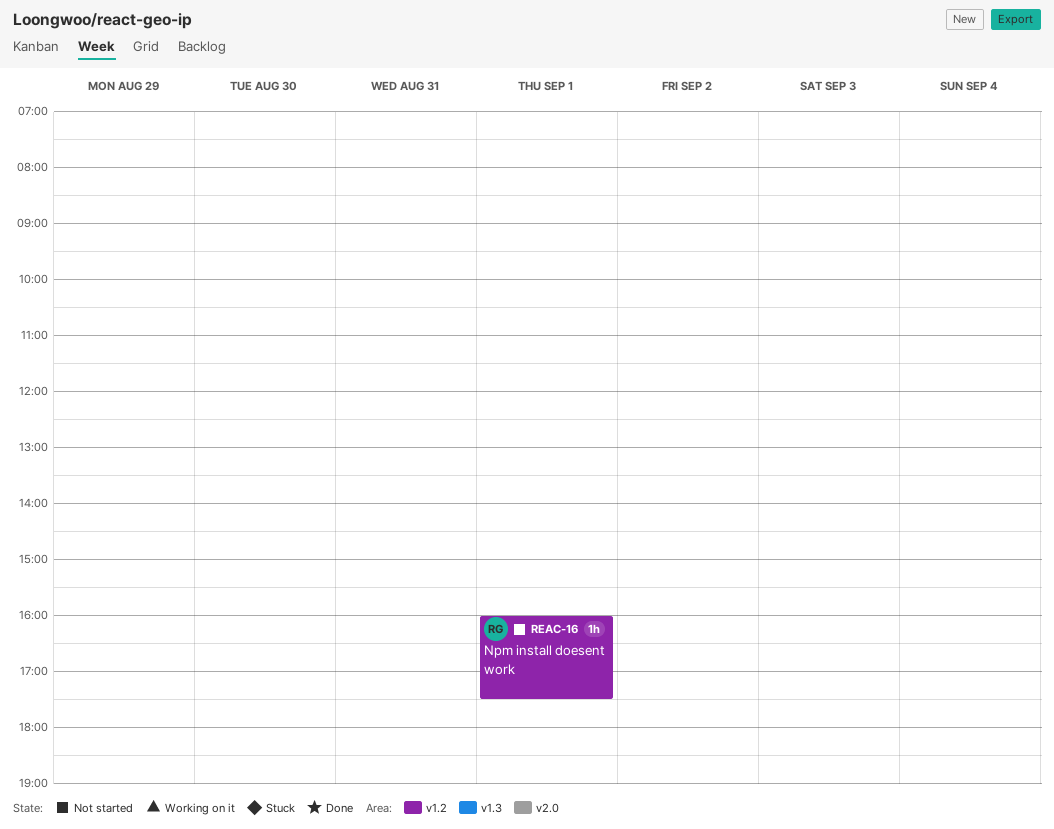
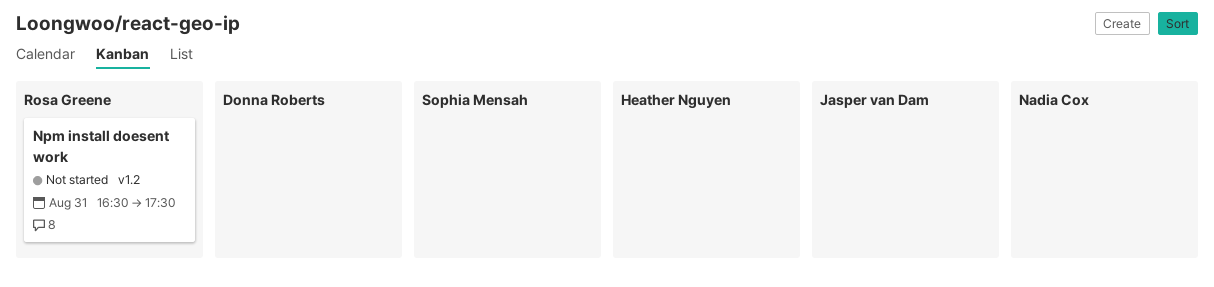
Npm install doesent work, day: Sep 1 -> Aug 31
Npm install doesent work, begins: 16:00 -> 16:30

